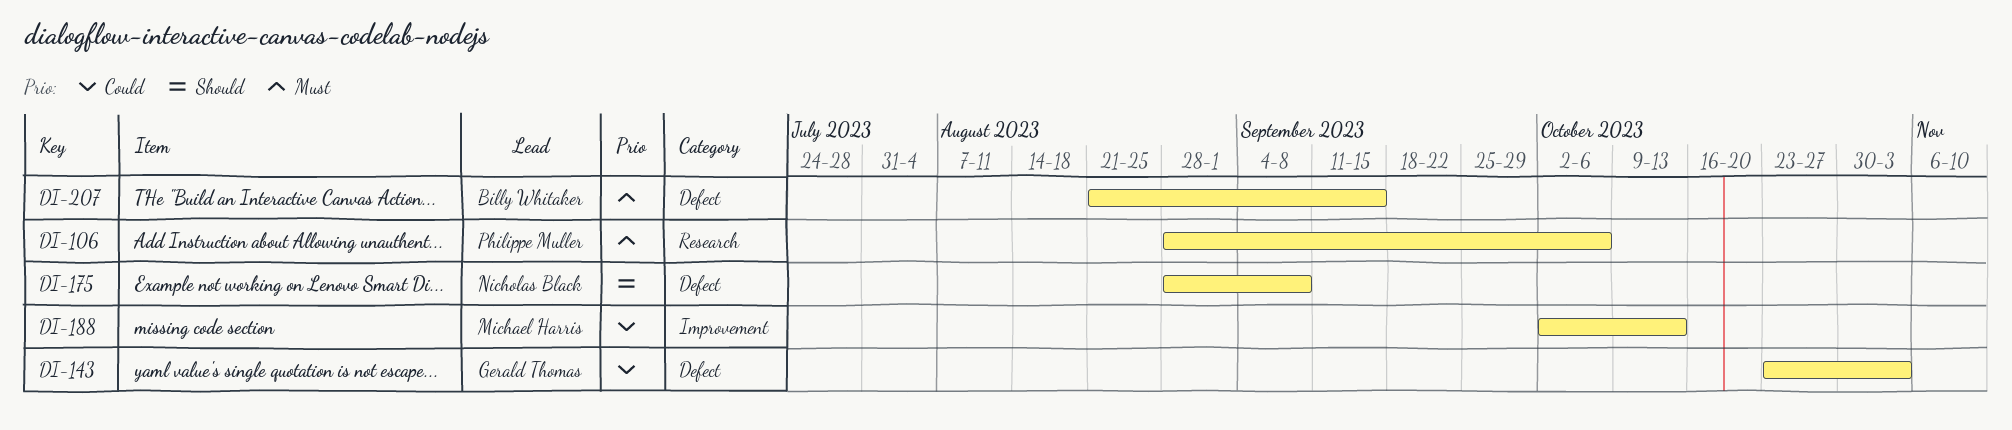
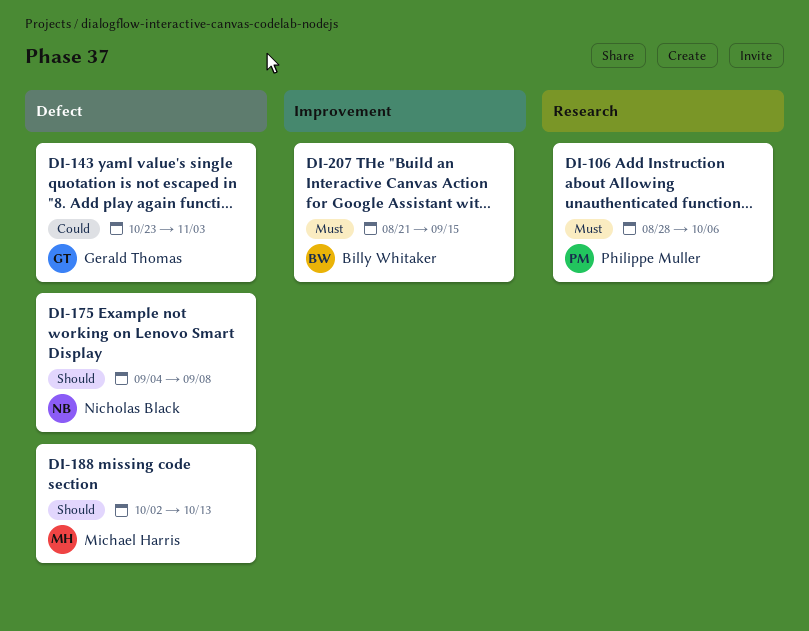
DI-175, start: Aug 28 -> Sep 4
DI-188, priority: Could -> Should
DI-188, label: Improvement -> Defect
DI-207, label: Defect -> Improvement

